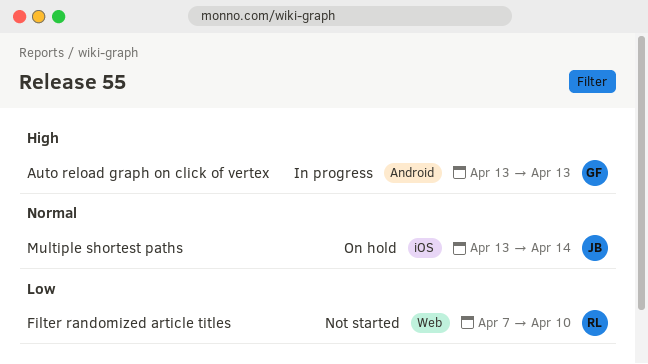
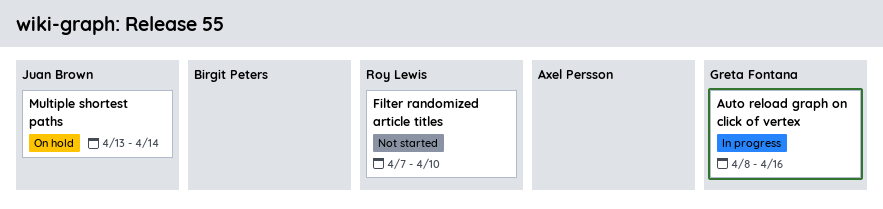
Auto reload graph on click of vertex, start: Apr 13 -> Apr 8
Auto reload graph on click of vertex, due: Apr 13 -> Apr 16

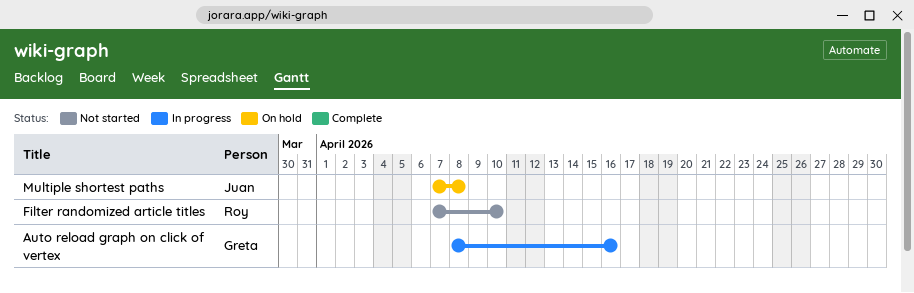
Multiple shortest paths, start: Apr 13 -> Apr 7
Multiple shortest paths, due: Apr 14 -> Apr 8

